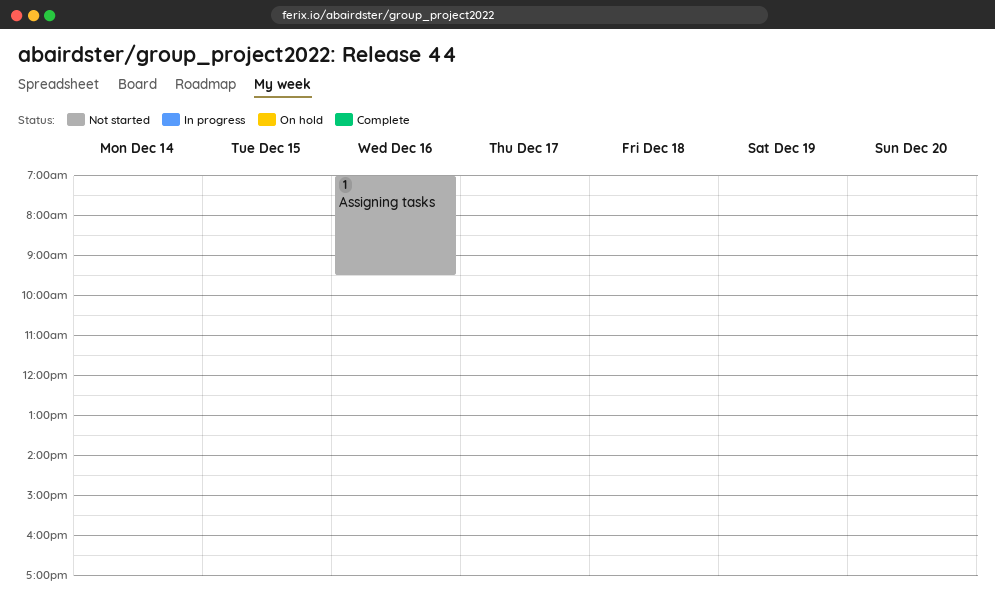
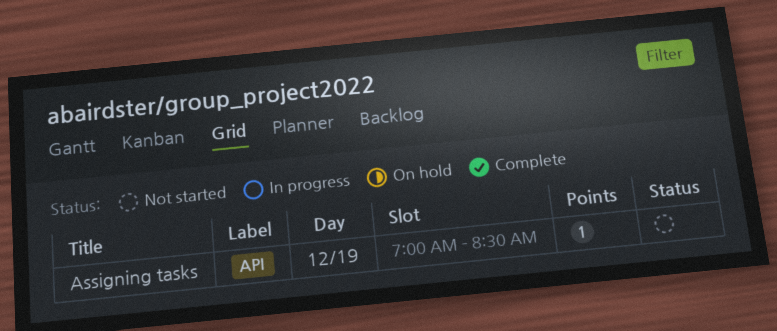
Assigning tasks, day: Dec 16 -> Dec 19
Assigning tasks, ends: 09:30 -> 08:30

